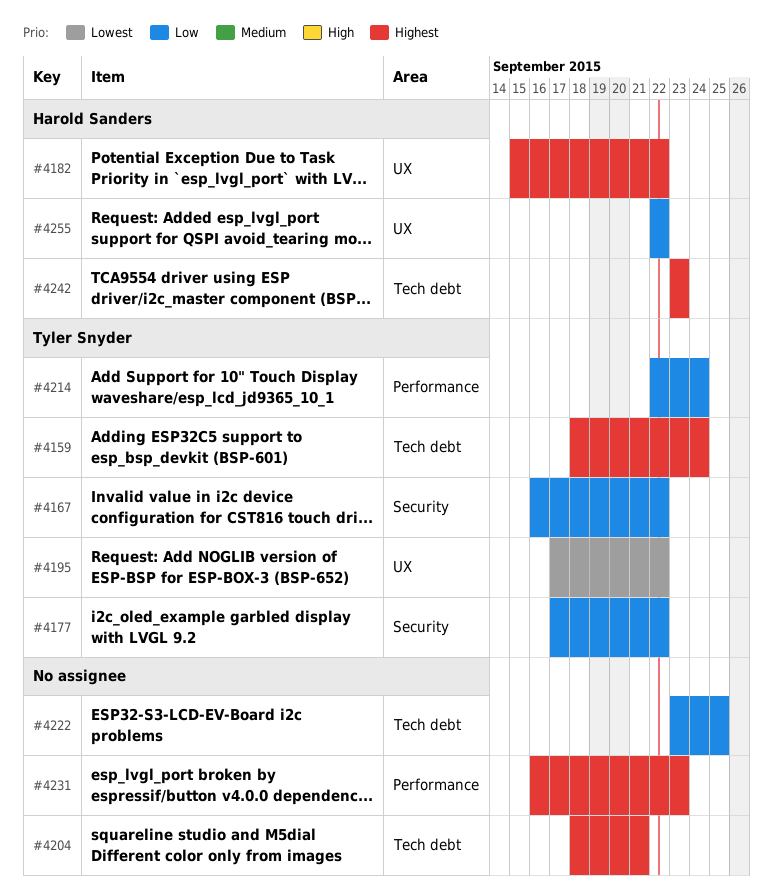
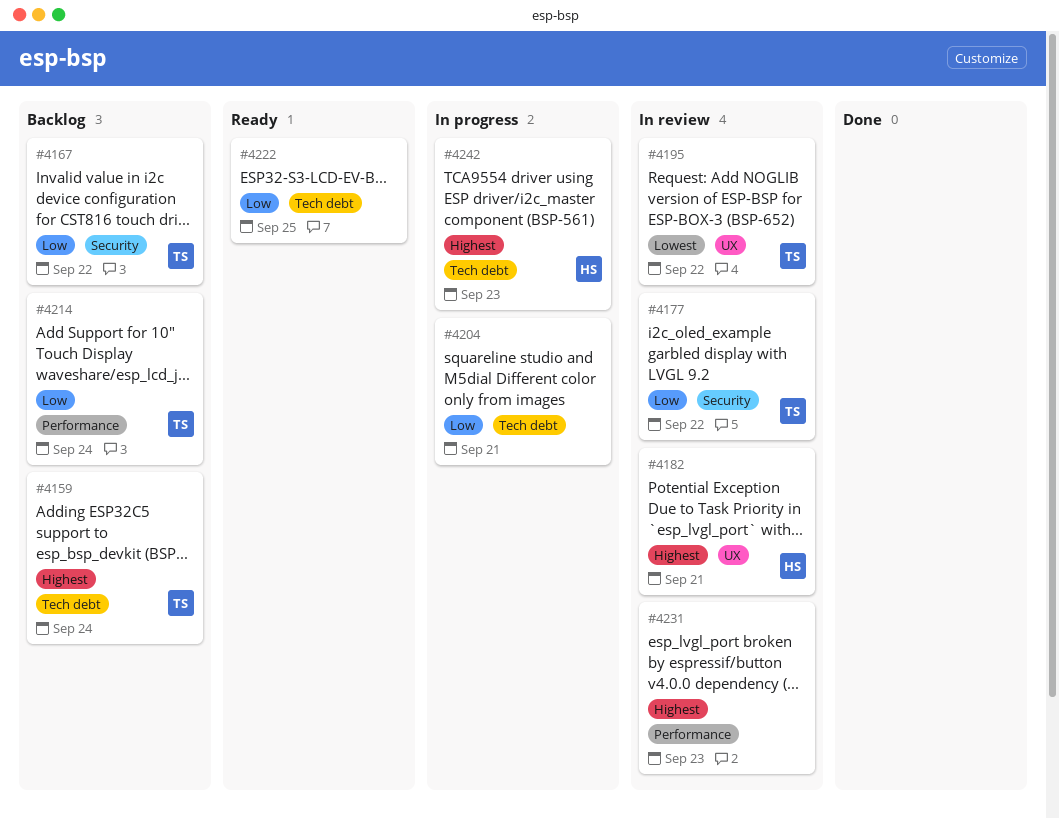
#4182, due: Sep 22 -> Sep 21
#4204, priority: Highest -> Low
#4255: present -> none

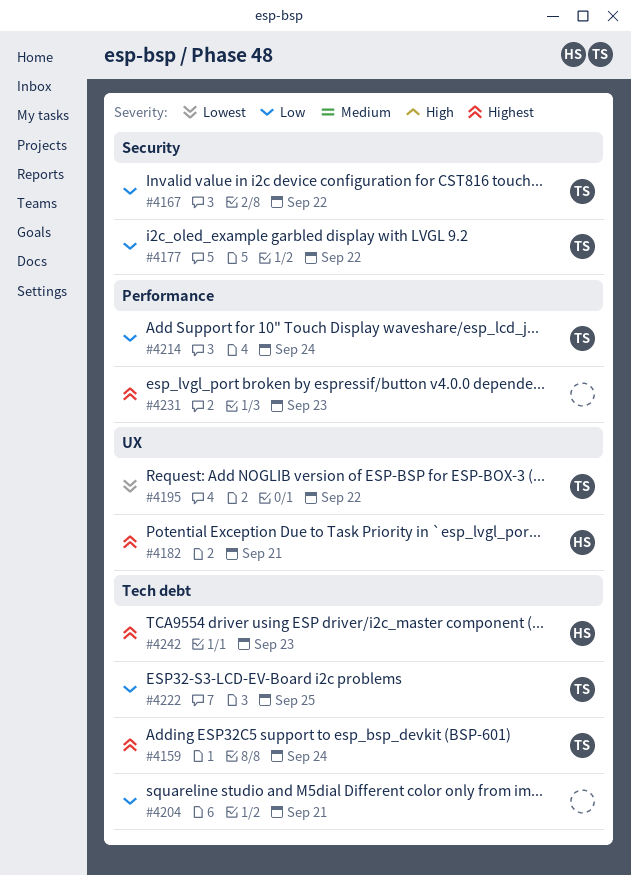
#4222, owner: none -> TS

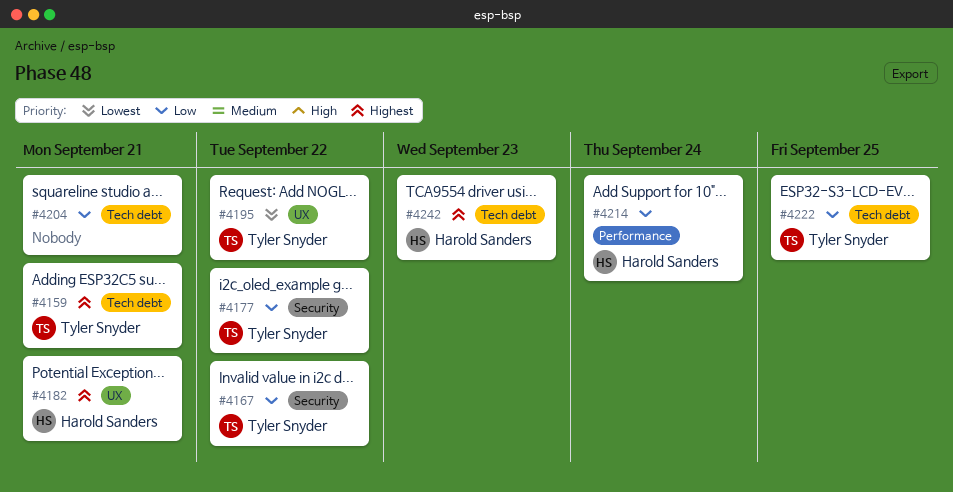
#4159, due: Sep 24 -> Sep 21
#4214, owner: Tyler Snyder -> Harold Sanders
#4231: present -> none

